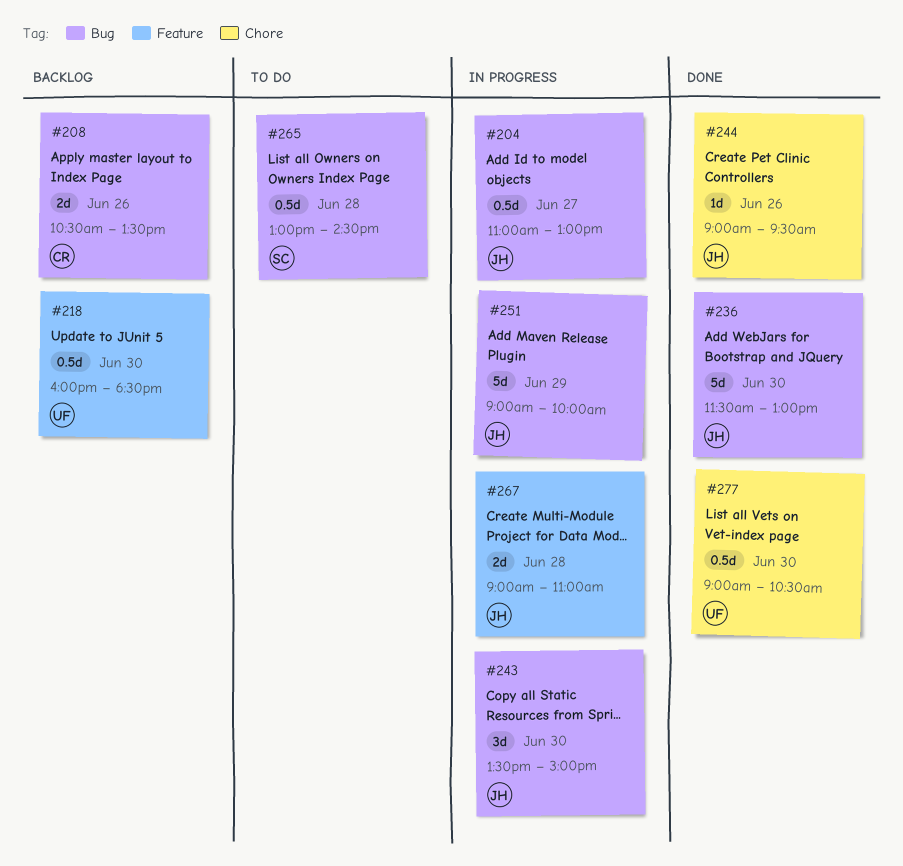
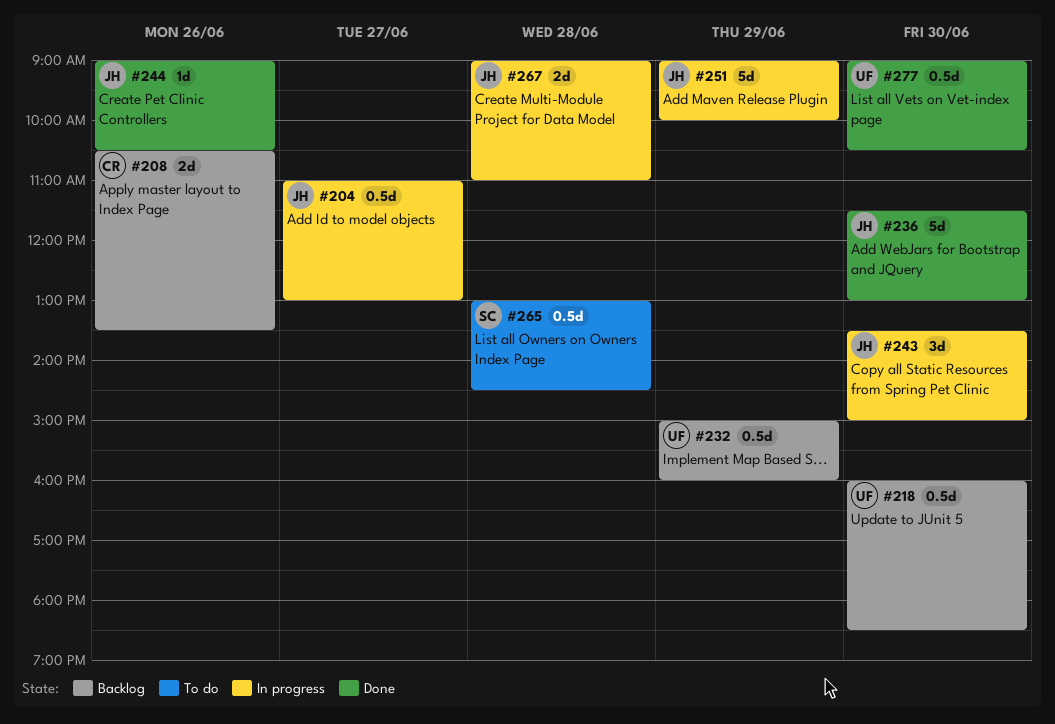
#232: none -> present
#244, ends: 09:30 -> 10:30

